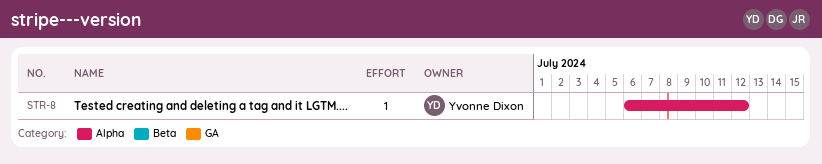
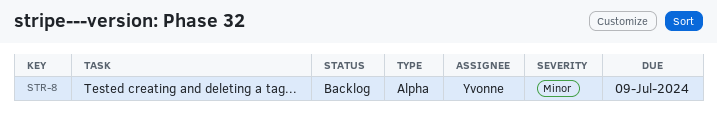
STR-8, due: Jul 12 -> Jul 9

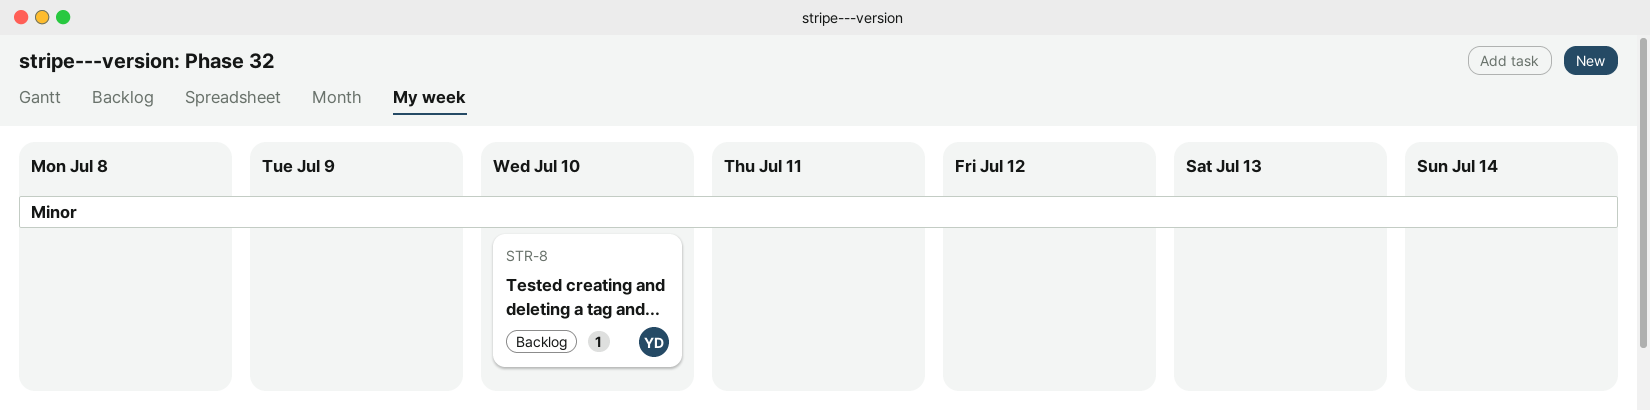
STR-8, due: Jul 9 -> Jul 10

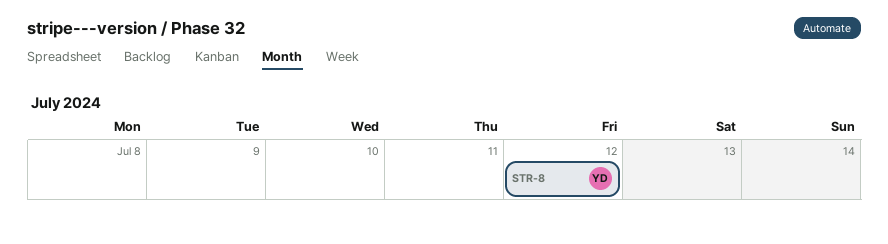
STR-8, due: Jul 10 -> Jul 12

